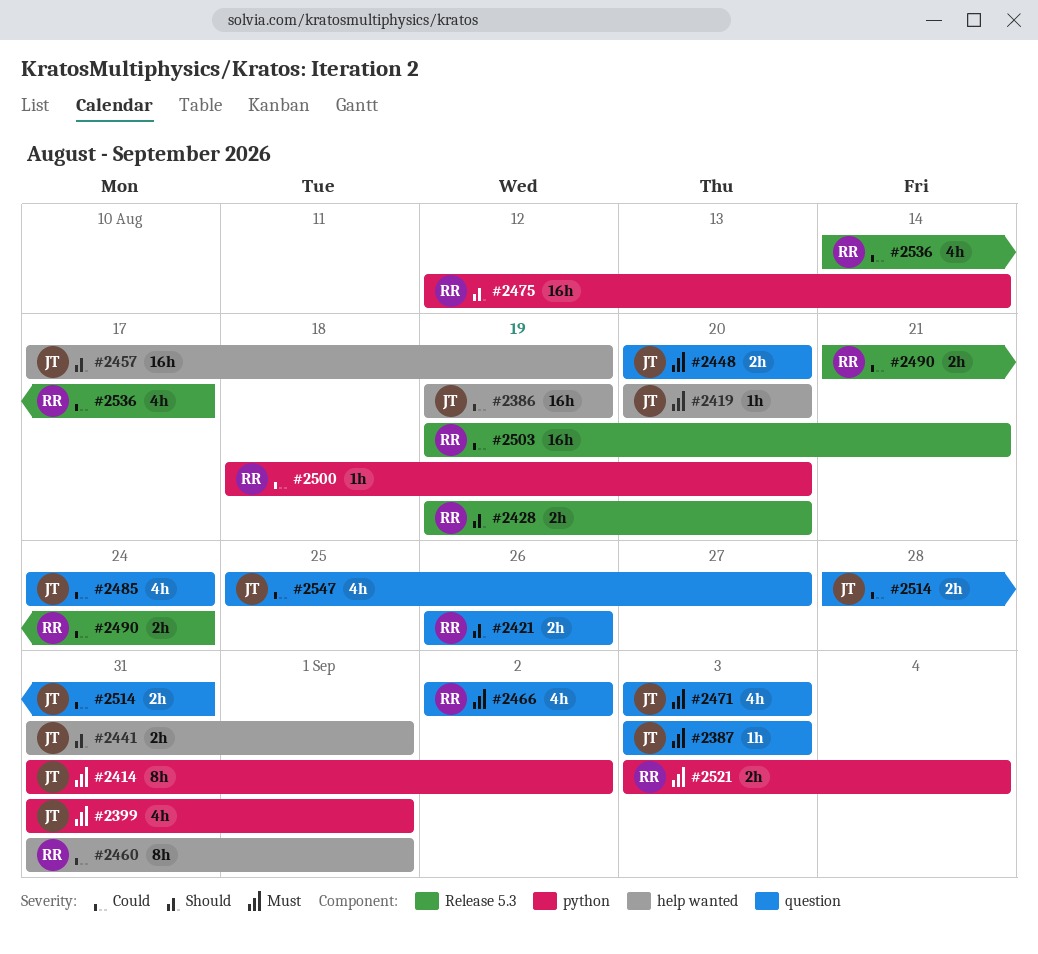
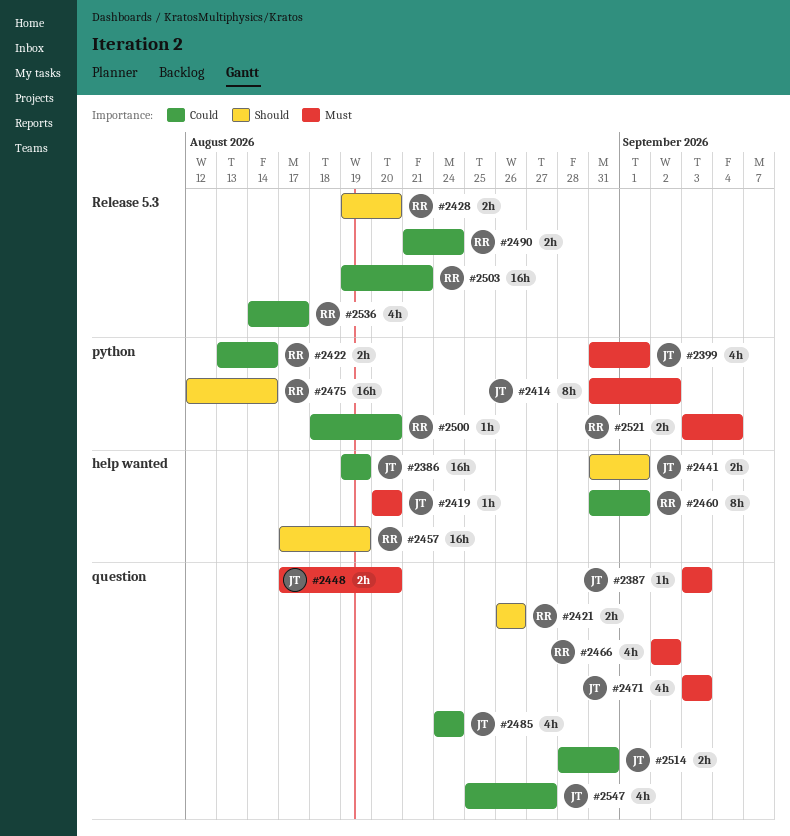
#2422: none -> present
#2448, start: Aug 20 -> Aug 17
#2457, owner: JT -> RR

